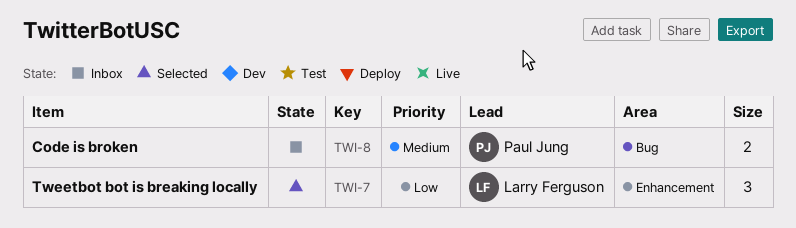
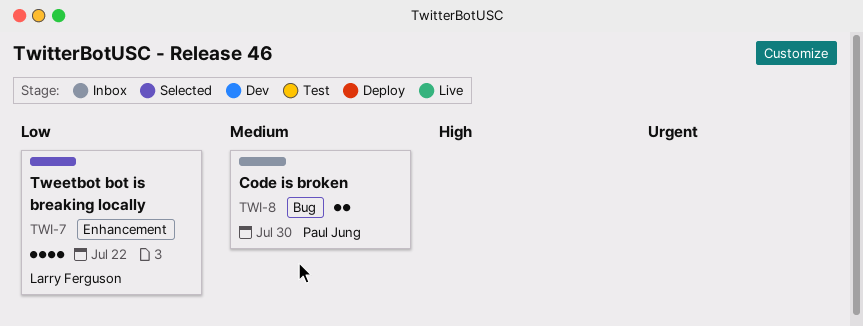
TWI-7, estimate: 3 -> 4

